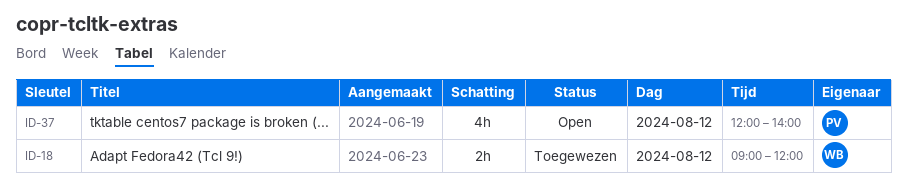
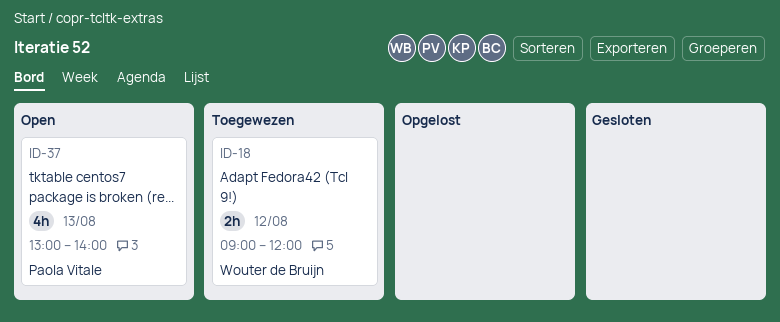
ID-37, day: Aug 12 -> Aug 13
ID-37, begins: 12:00 -> 13:00

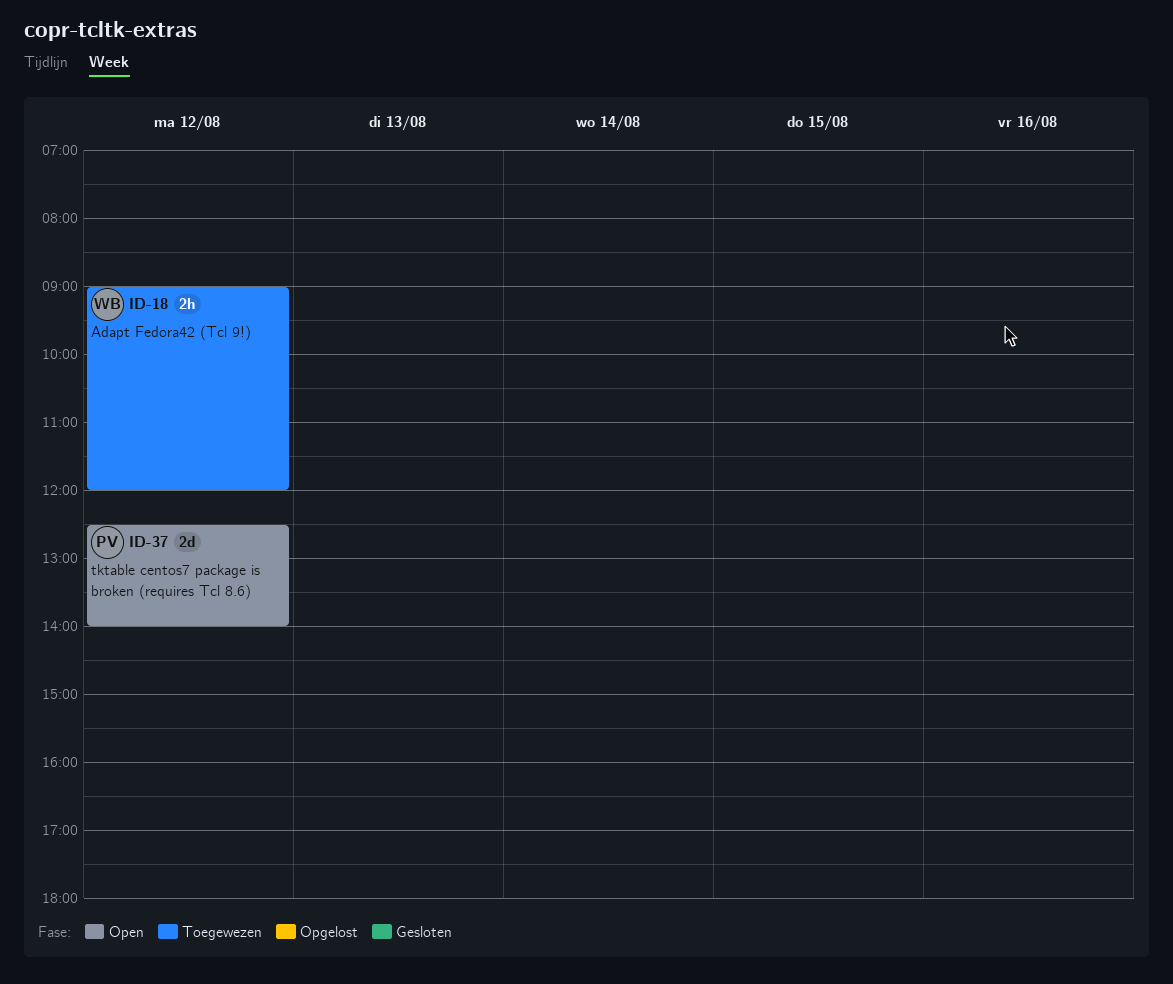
ID-37, estimate: 4h -> 2d
ID-37, day: Aug 13 -> Aug 12
ID-37, begins: 13:00 -> 12:30

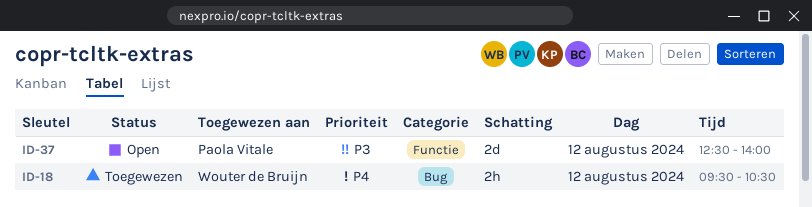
ID-18, begins: 09:00 -> 09:30
ID-18, ends: 12:00 -> 10:30

